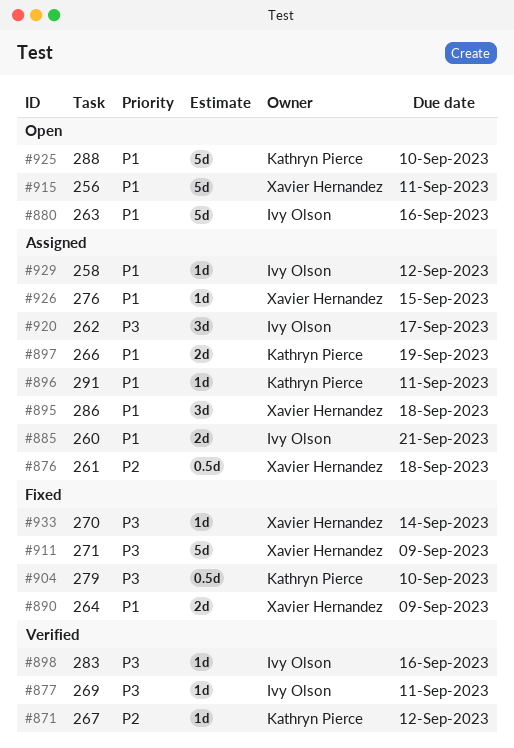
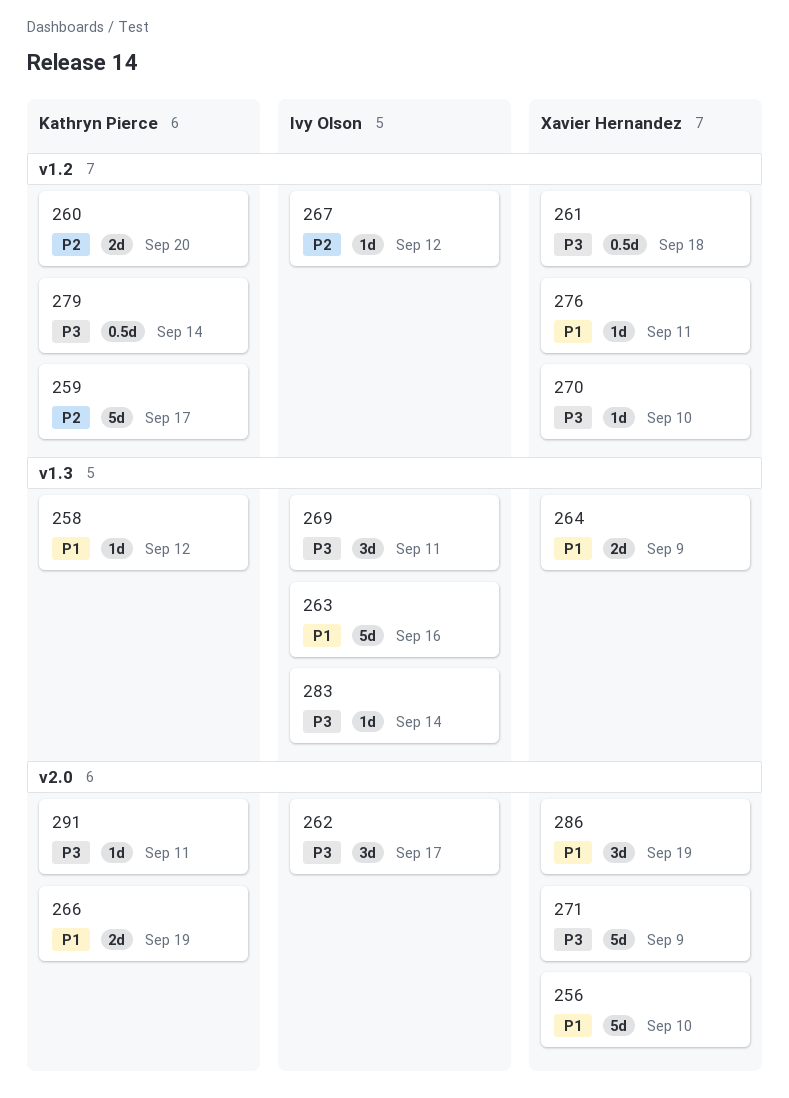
256, due: Sep 11 -> Sep 10
258, owner: Ivy Olson -> Kathryn Pierce
259: none -> present
260, owner: Ivy Olson -> Kathryn Pierce
260, priority: P1 -> P2
260, due: Sep 21 -> Sep 20
261, priority: P2 -> P3
267, owner: Kathryn Pierce -> Ivy Olson
269, estimate: 1d -> 3d
270, due: Sep 14 -> Sep 10
276, due: Sep 15 -> Sep 11
279, due: Sep 10 -> Sep 14
283, due: Sep 16 -> Sep 14
286, due: Sep 18 -> Sep 19
288: present -> none
291, priority: P1 -> P3

